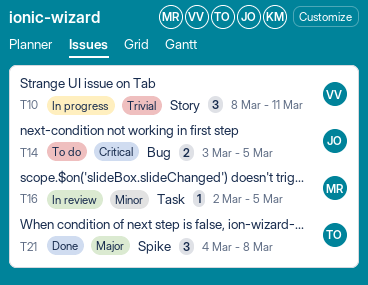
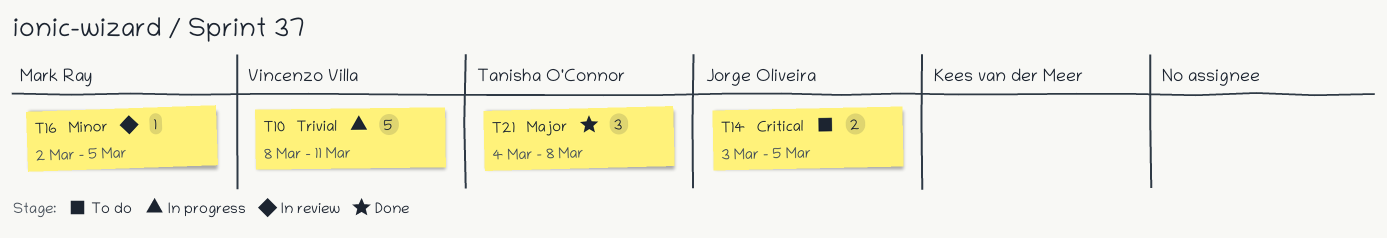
T10, estimate: 3 -> 5

